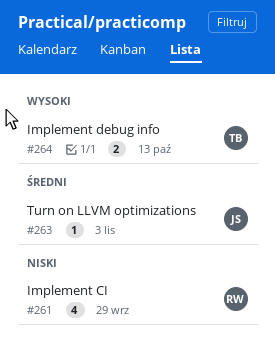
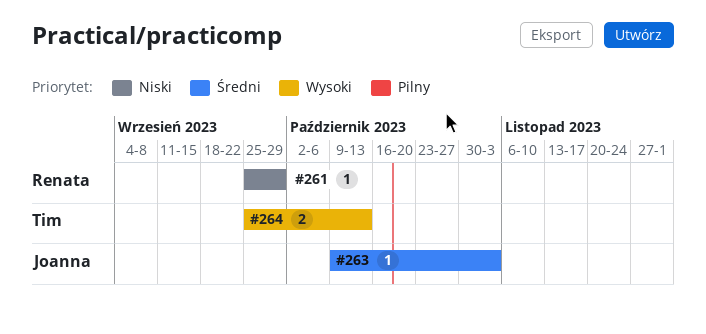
#261, estimate: 4 -> 1

